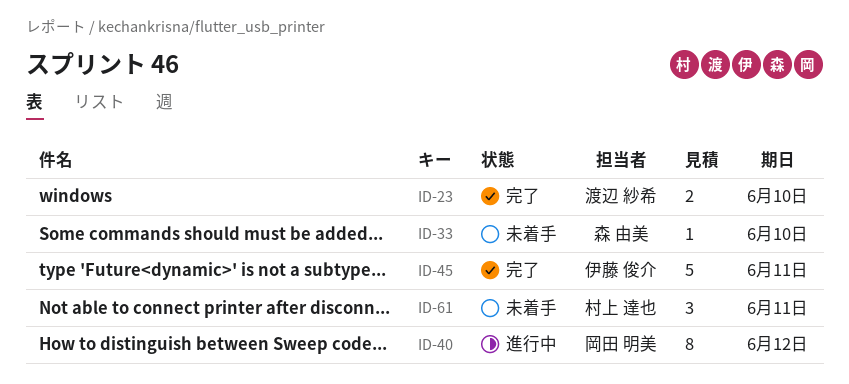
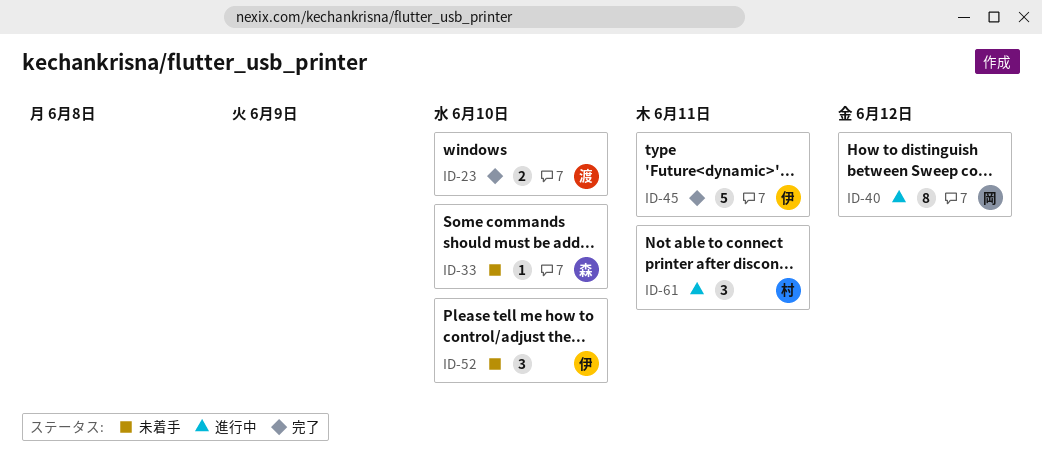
ID-52: none -> present
ID-61, status: 未着手 -> 進行中

